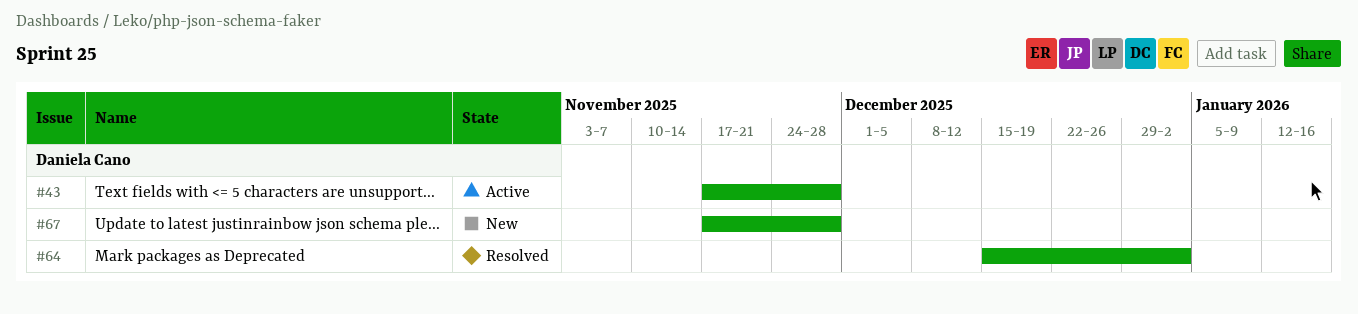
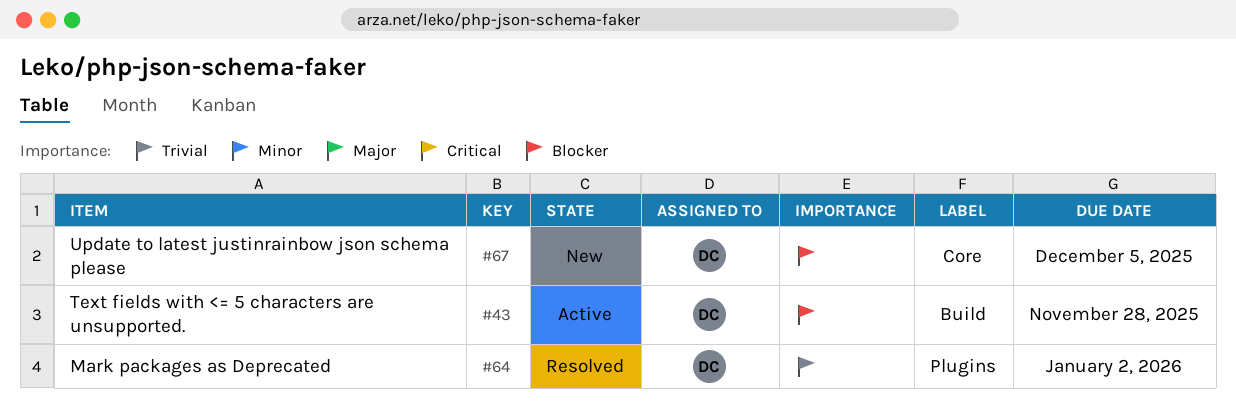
#67, due: Nov 28 -> Dec 5

